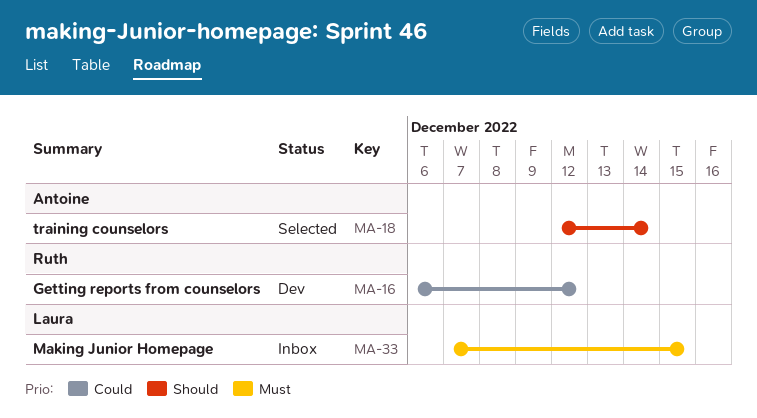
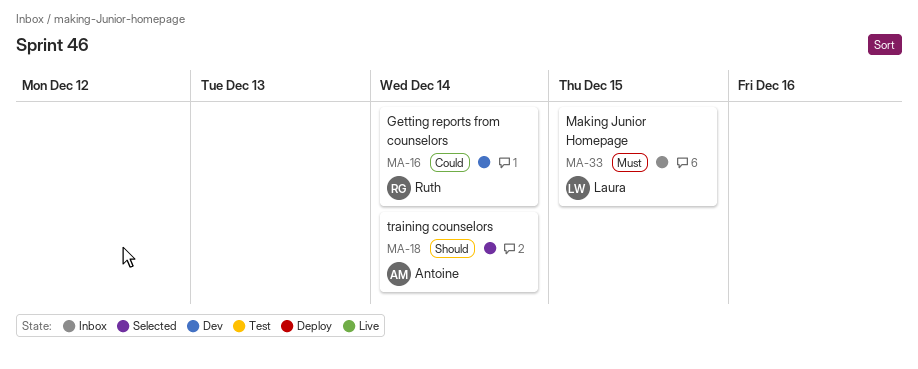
MA-16, due: Dec 12 -> Dec 14

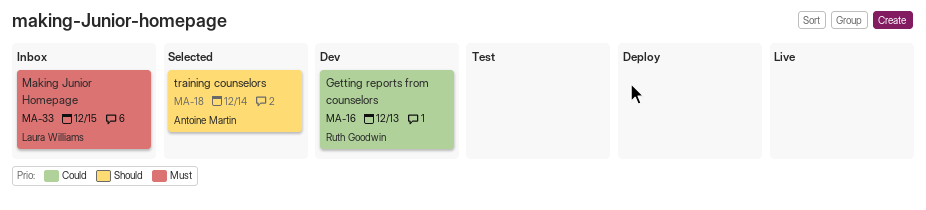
MA-16, due: Dec 14 -> Dec 13

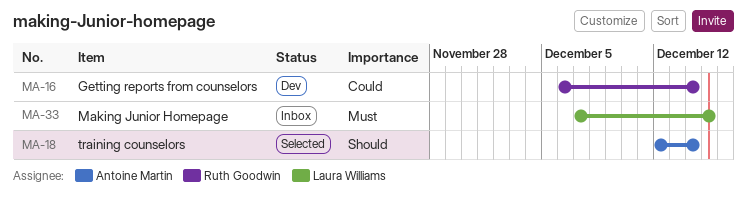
MA-16, due: Dec 13 -> Dec 14

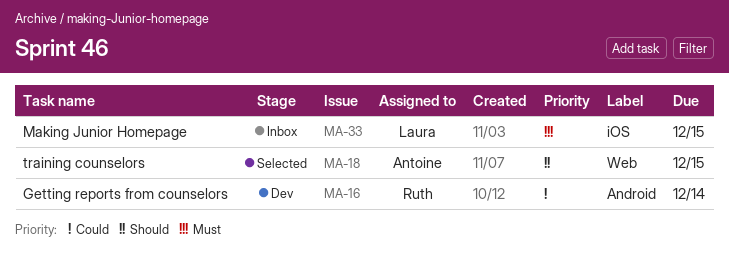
MA-18, due: Dec 14 -> Dec 15

